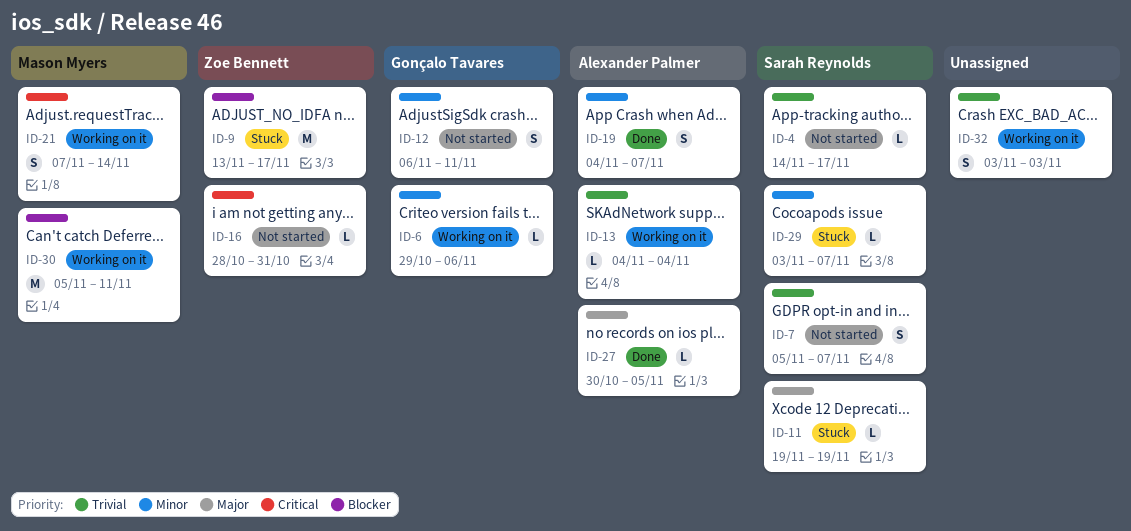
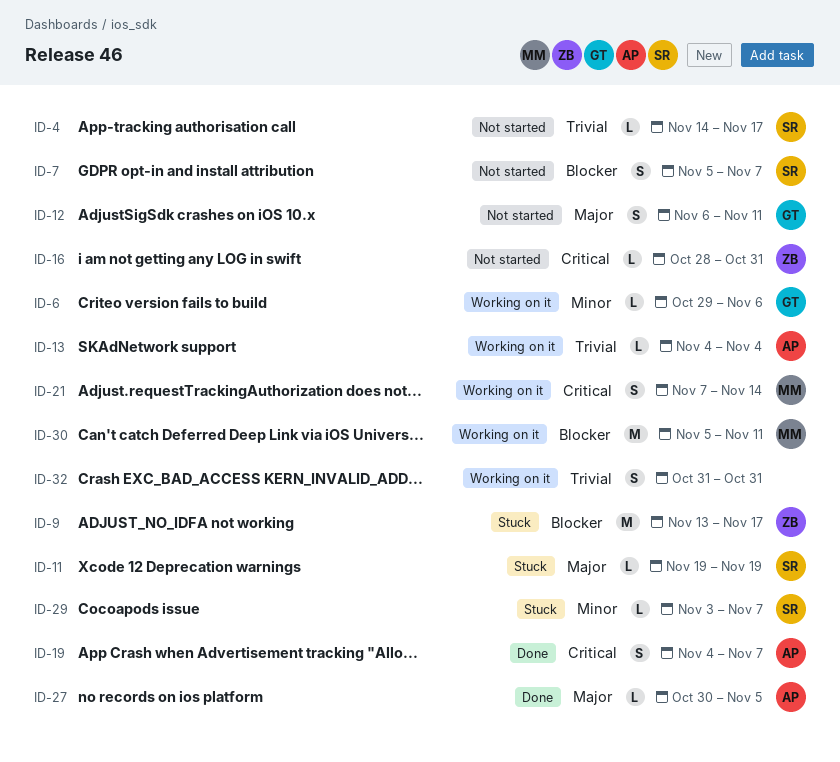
ID-7, priority: Trivial -> Blocker
ID-12, priority: Minor -> Major
ID-19, priority: Minor -> Critical
ID-32, start: Nov 3 -> Oct 31
ID-32, due: Nov 3 -> Oct 31

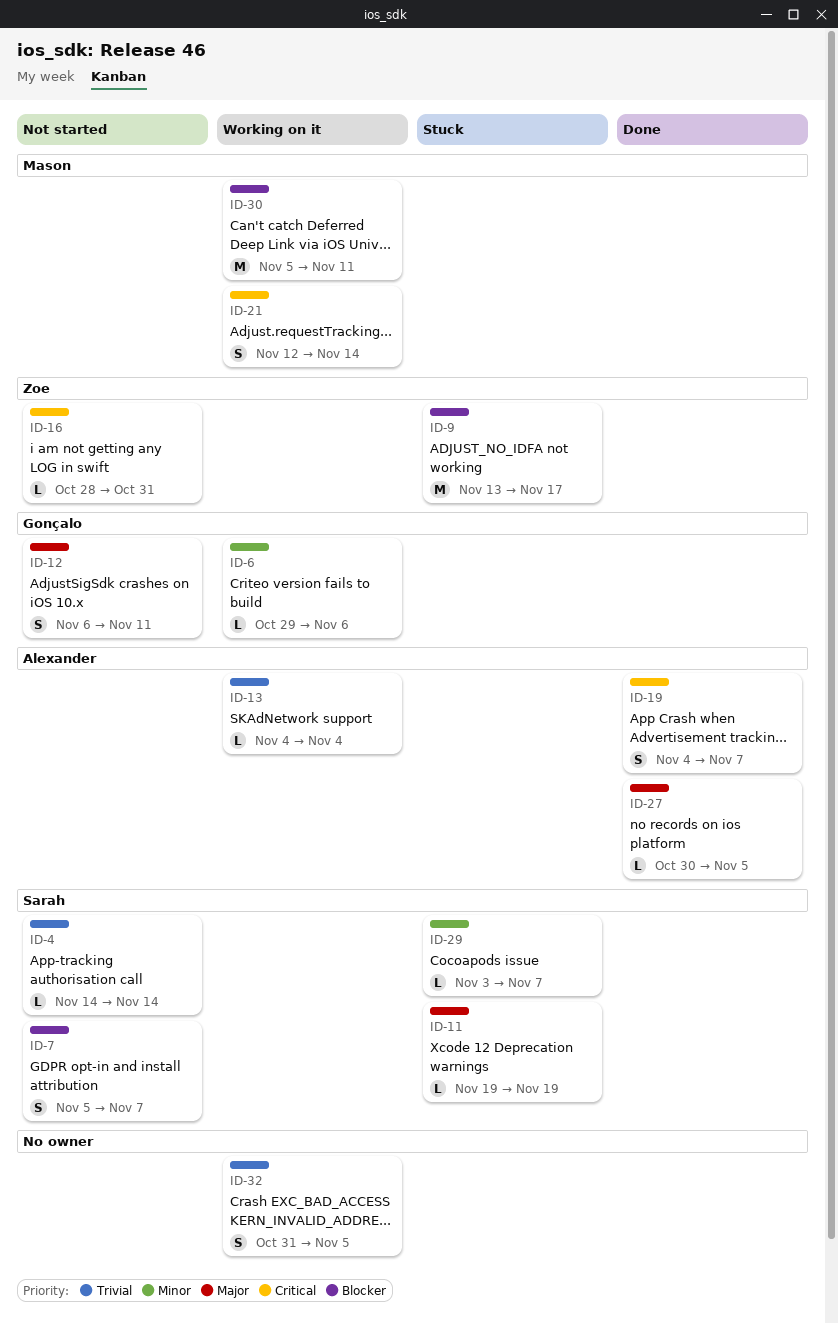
ID-4, due: Nov 17 -> Nov 14
ID-21, start: Nov 7 -> Nov 12
ID-32, due: Oct 31 -> Nov 5

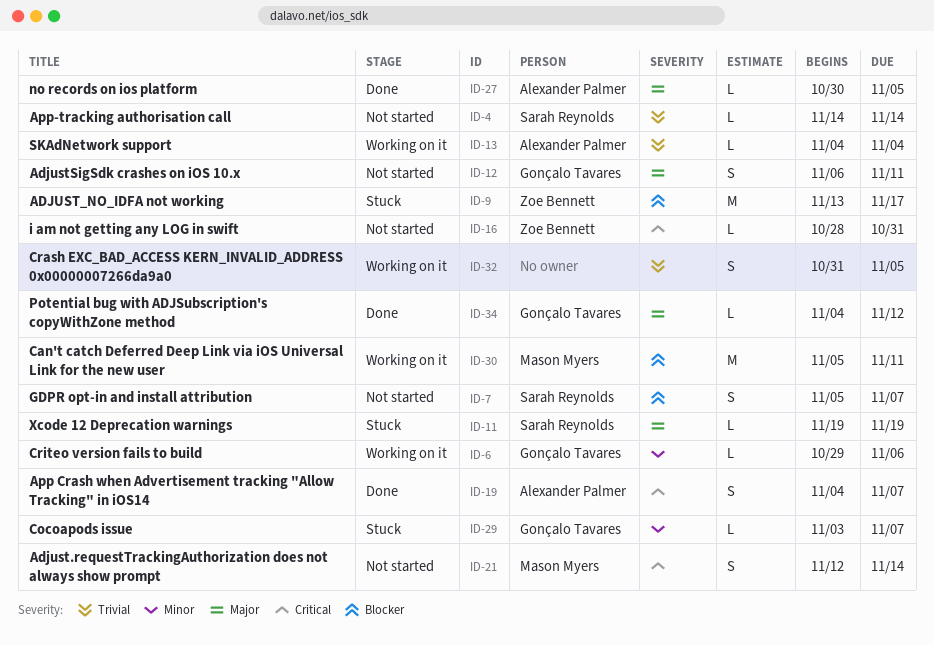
ID-21, status: Working on it -> Not started
ID-29, owner: Sarah Reynolds -> Gonçalo Tavares
ID-34: none -> present

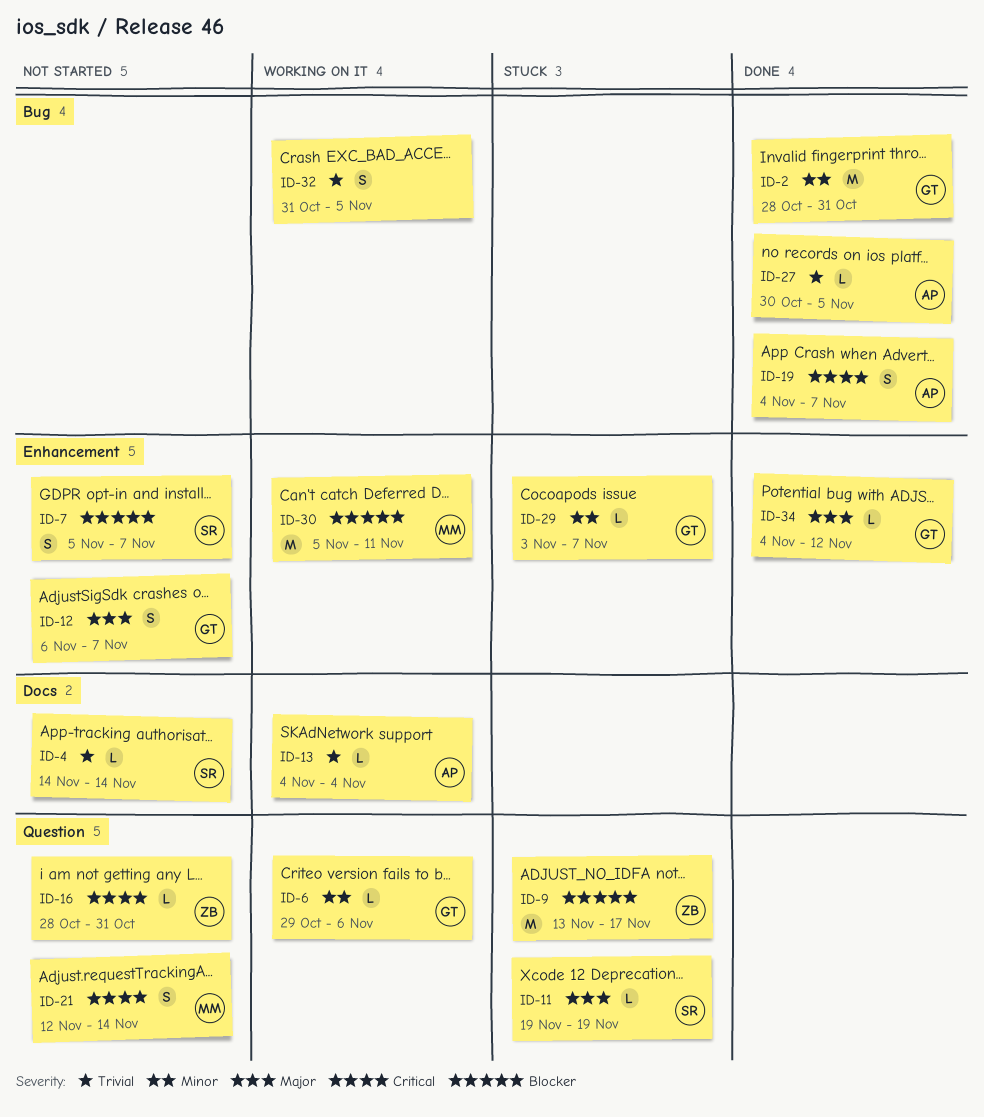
ID-2: none -> present
ID-12, due: Nov 11 -> Nov 7
ID-27, priority: Major -> Trivial

